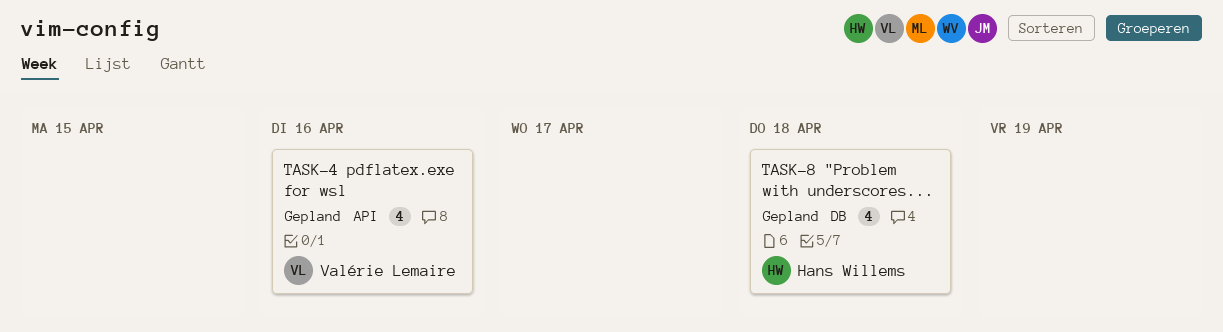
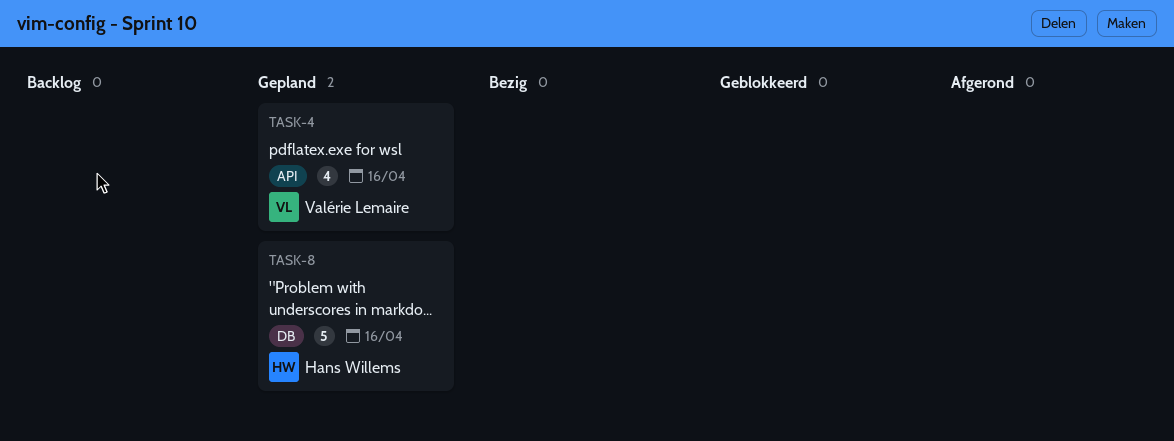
TASK-8, estimate: 4 -> 5
TASK-8, due: Apr 18 -> Apr 16

